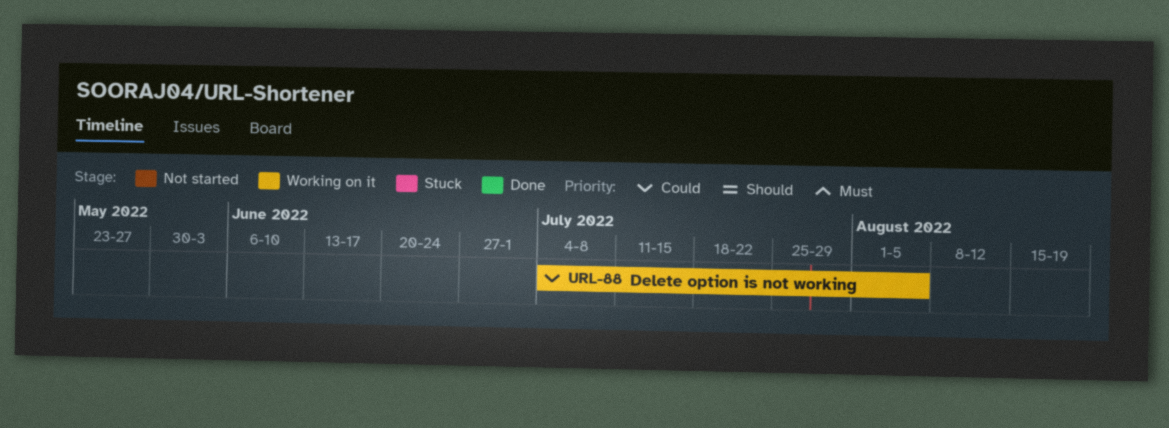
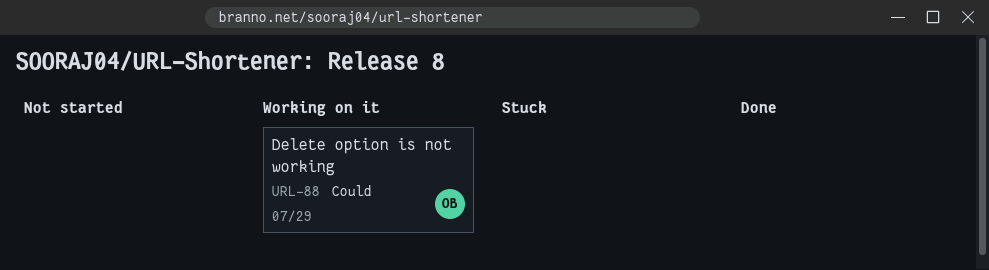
URL-88, due: Aug 5 -> Jul 29

